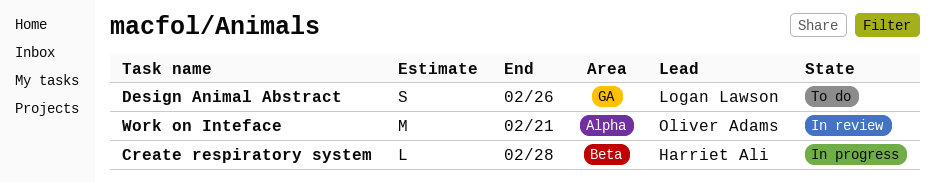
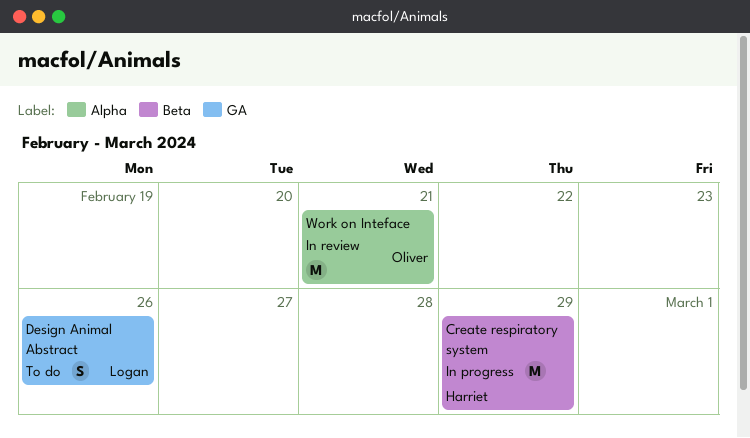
Create respiratory system, estimate: L -> M
Create respiratory system, due: Feb 28 -> Feb 29

